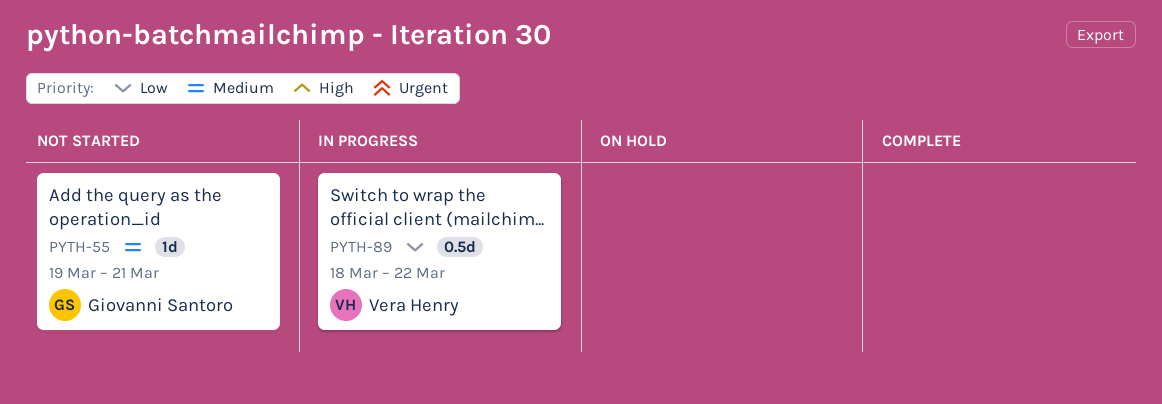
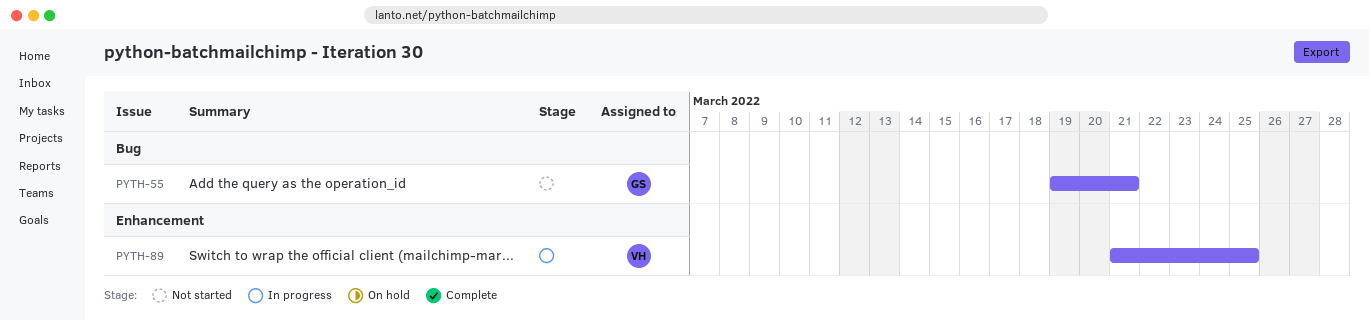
PYTH-89, start: Mar 18 -> Mar 21
PYTH-89, due: Mar 22 -> Mar 25

